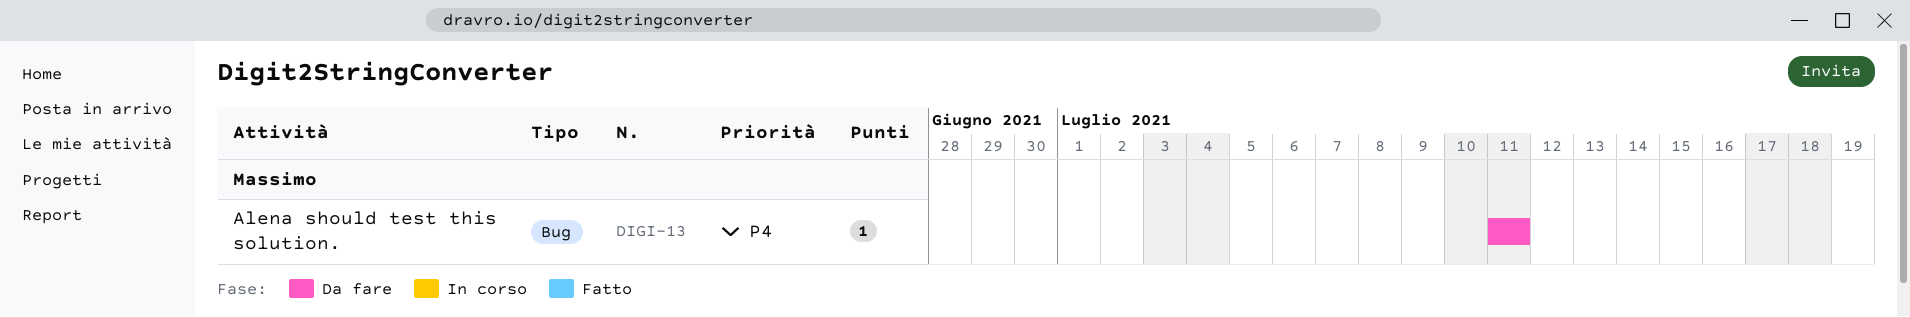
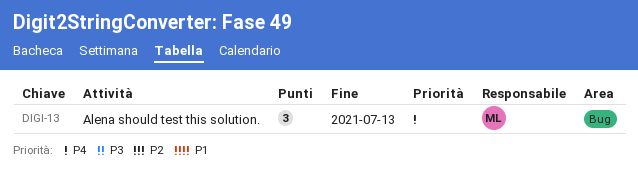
DIGI-13, estimate: 1 -> 3
DIGI-13, due: Jul 11 -> Jul 13

